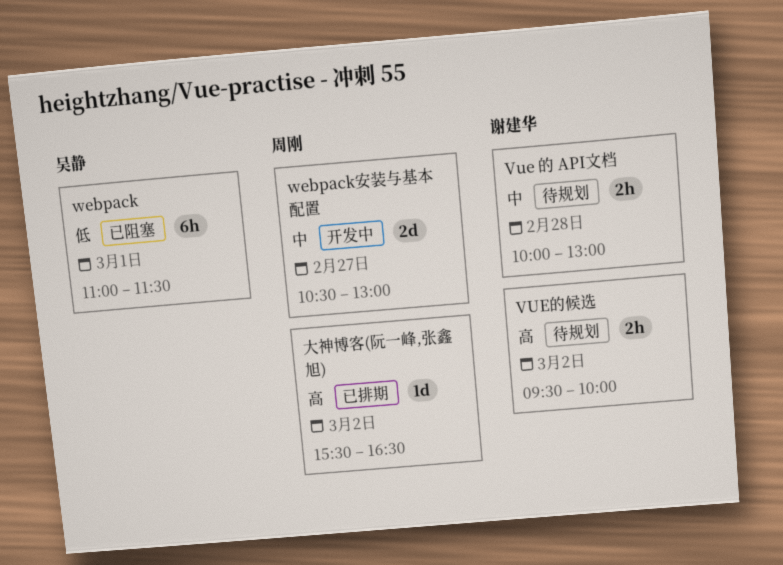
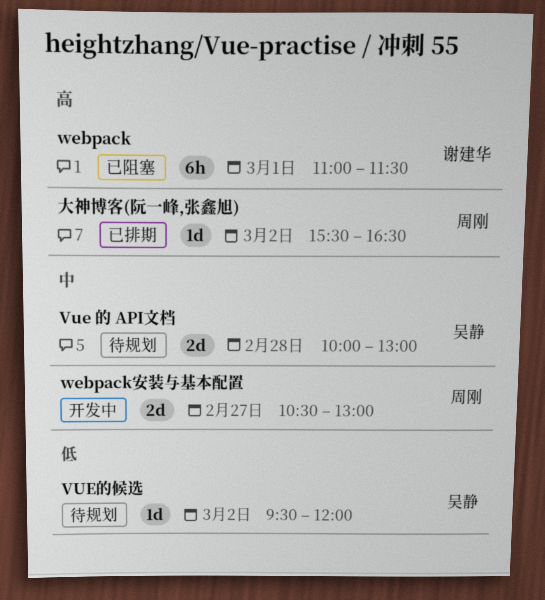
Vue 的 API文档, owner: 谢建华 -> 吴静
Vue 的 API文档, estimate: 2h -> 2d
VUE的候选, owner: 谢建华 -> 吴静
VUE的候选, priority: 高 -> 低
VUE的候选, estimate: 2h -> 1d
VUE的候选, ends: 10:00 -> 12:00
webpack, owner: 吴静 -> 谢建华
webpack, priority: 低 -> 高

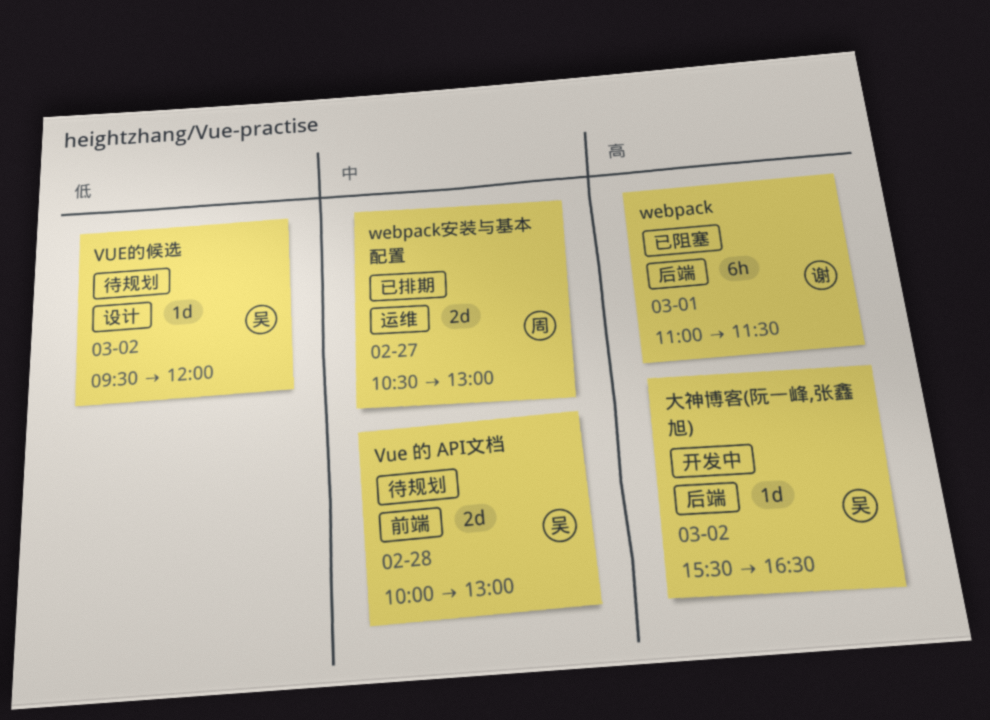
webpack安装与基本配置, status: 开发中 -> 已排期
大神博客(阮一峰,张鑫旭), status: 已排期 -> 开发中
大神博客(阮一峰,张鑫旭), owner: 周刚 -> 吴静

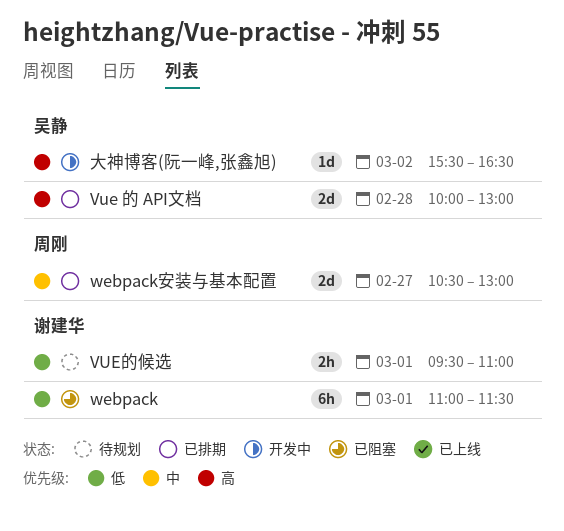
Vue 的 API文档, status: 待规划 -> 已排期
Vue 的 API文档, priority: 中 -> 高
VUE的候选, owner: 吴静 -> 谢建华
VUE的候选, estimate: 1d -> 2h
VUE的候选, day: Mar 2 -> Mar 1
VUE的候选, ends: 12:00 -> 11:00
webpack, priority: 高 -> 低

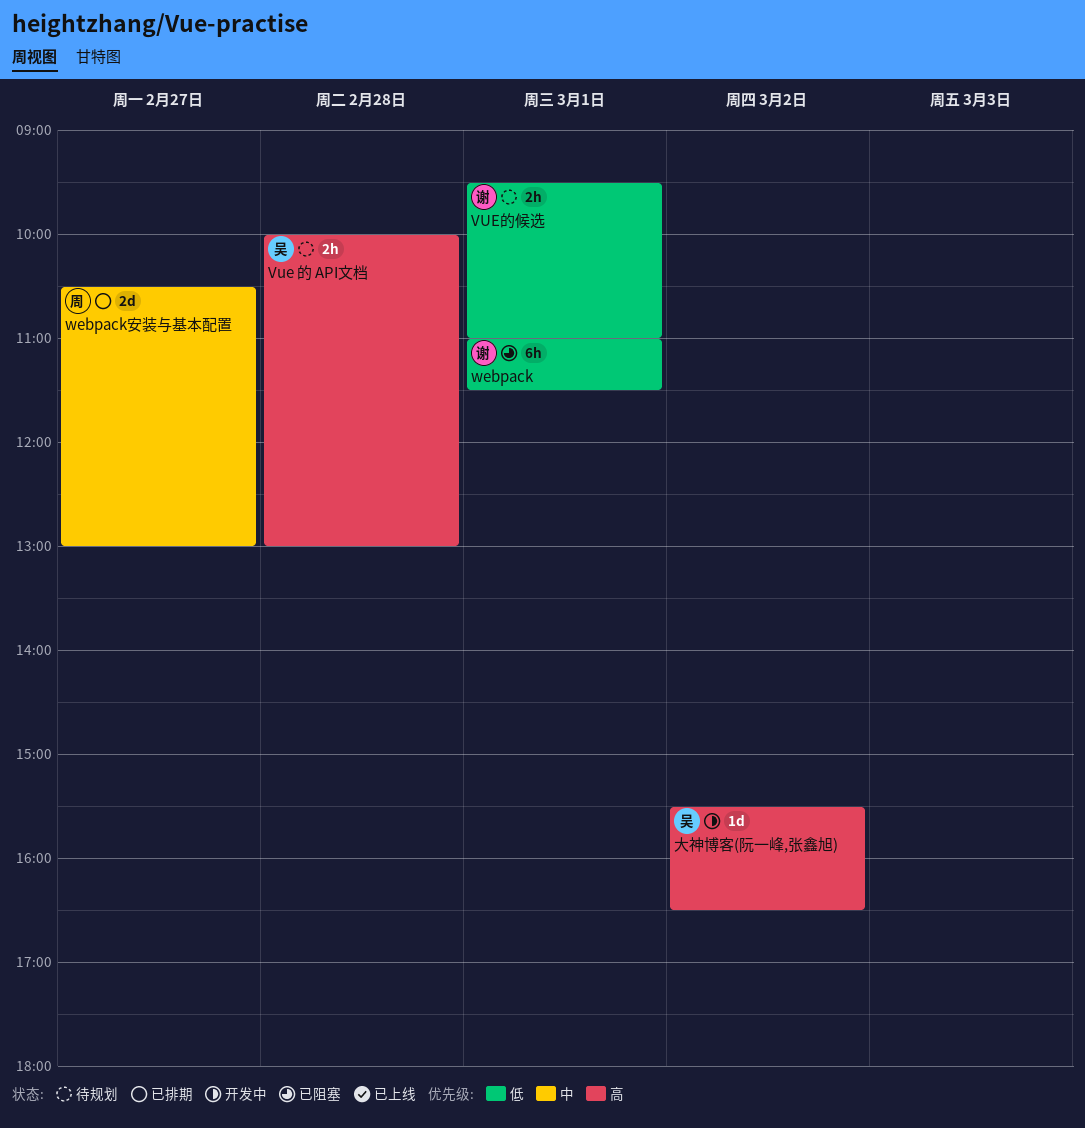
Vue 的 API文档, status: 已排期 -> 待规划
Vue 的 API文档, estimate: 2d -> 2h

